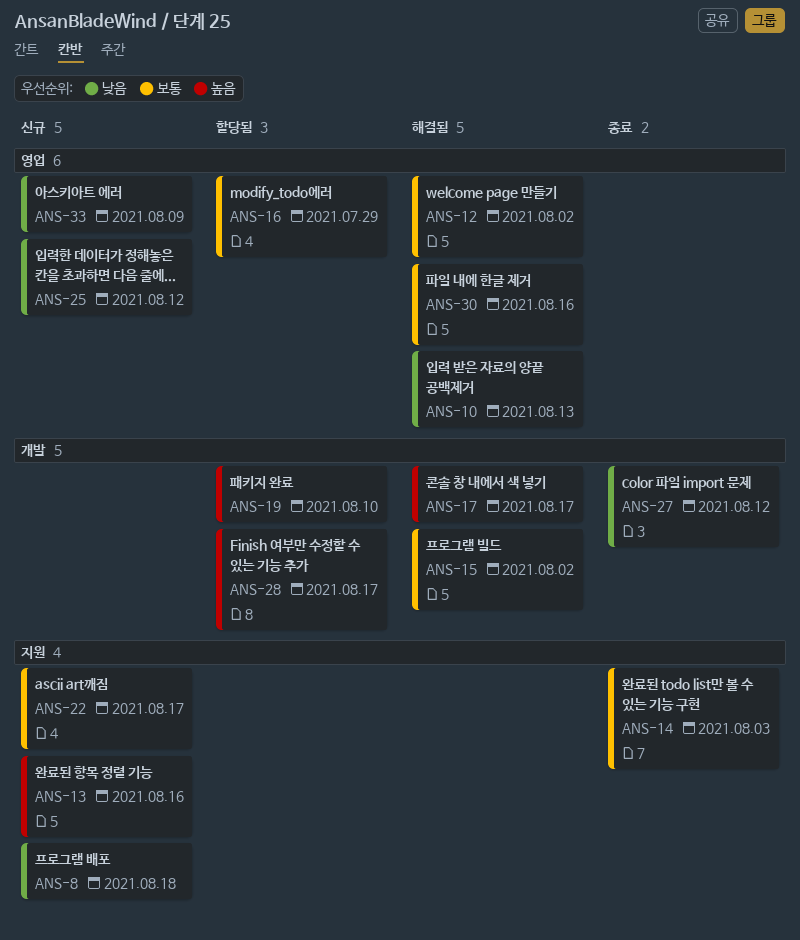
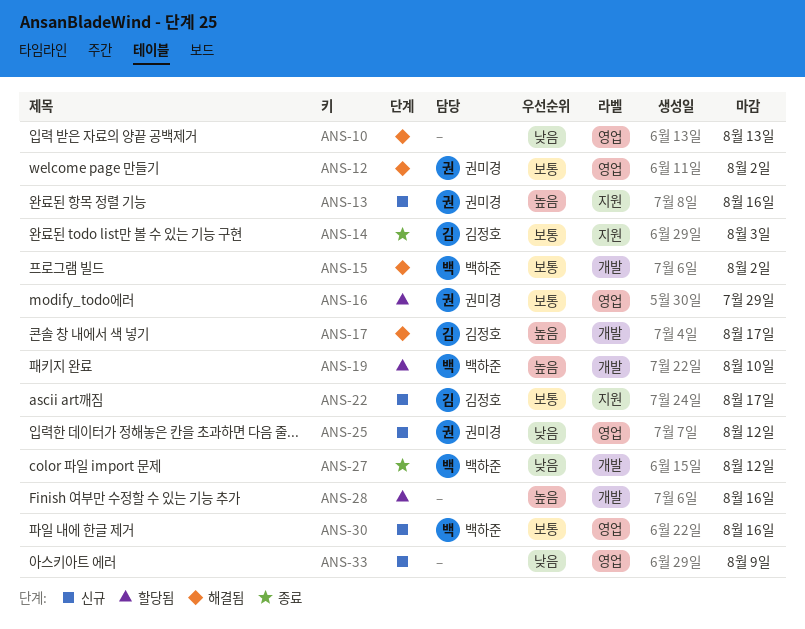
ANS-8: present -> none
ANS-28, due: Aug 17 -> Aug 16
ANS-30, status: 해결됨 -> 신규

